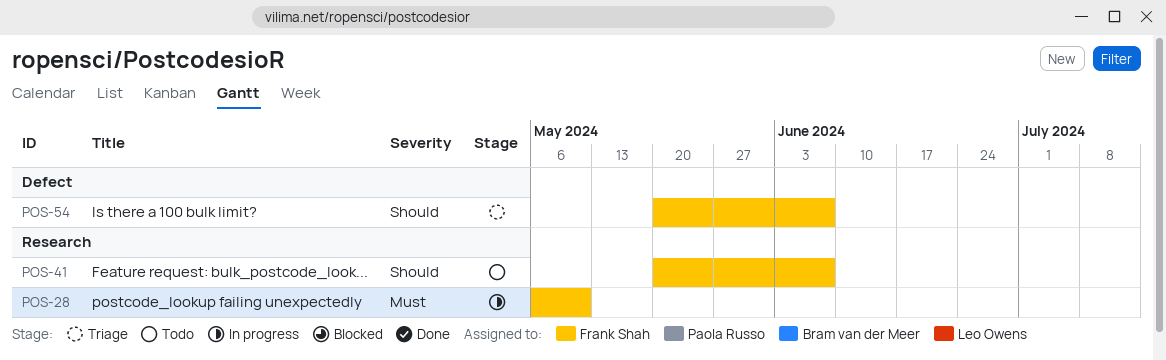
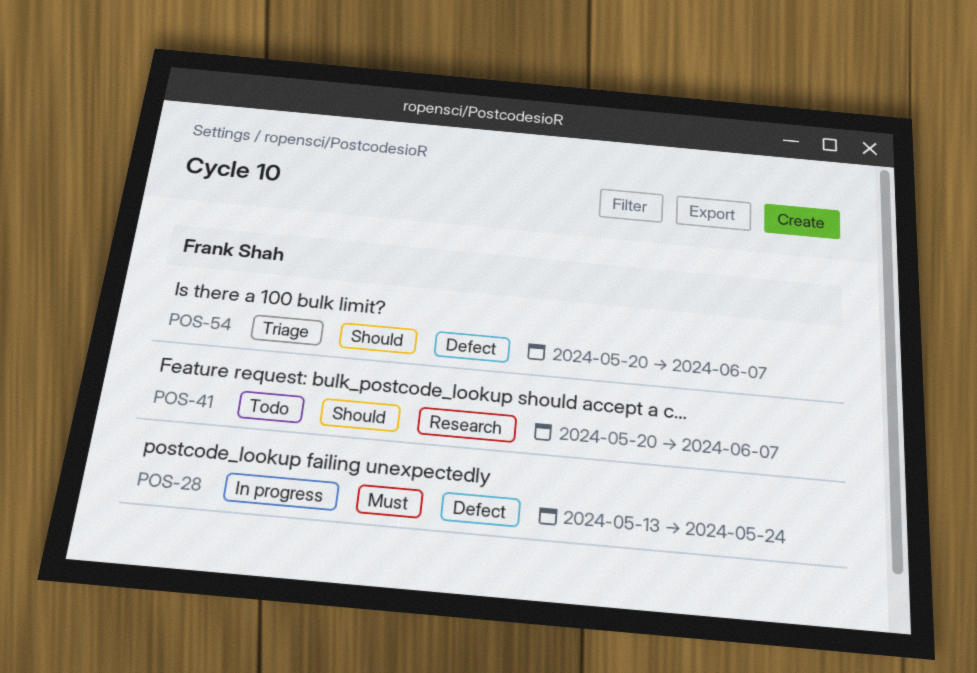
POS-28, label: Research -> Defect
POS-28, start: May 6 -> May 13
POS-28, due: May 10 -> May 24

